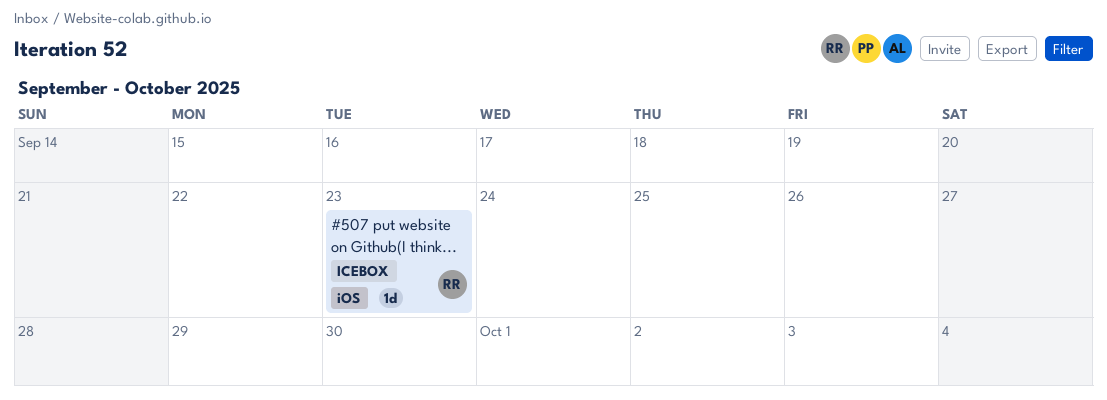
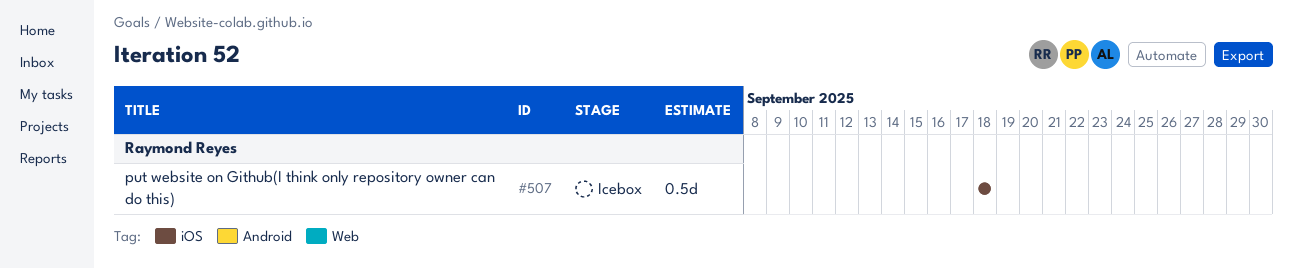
#507, estimate: 1d -> 0.5d
#507, due: Sep 23 -> Sep 18

